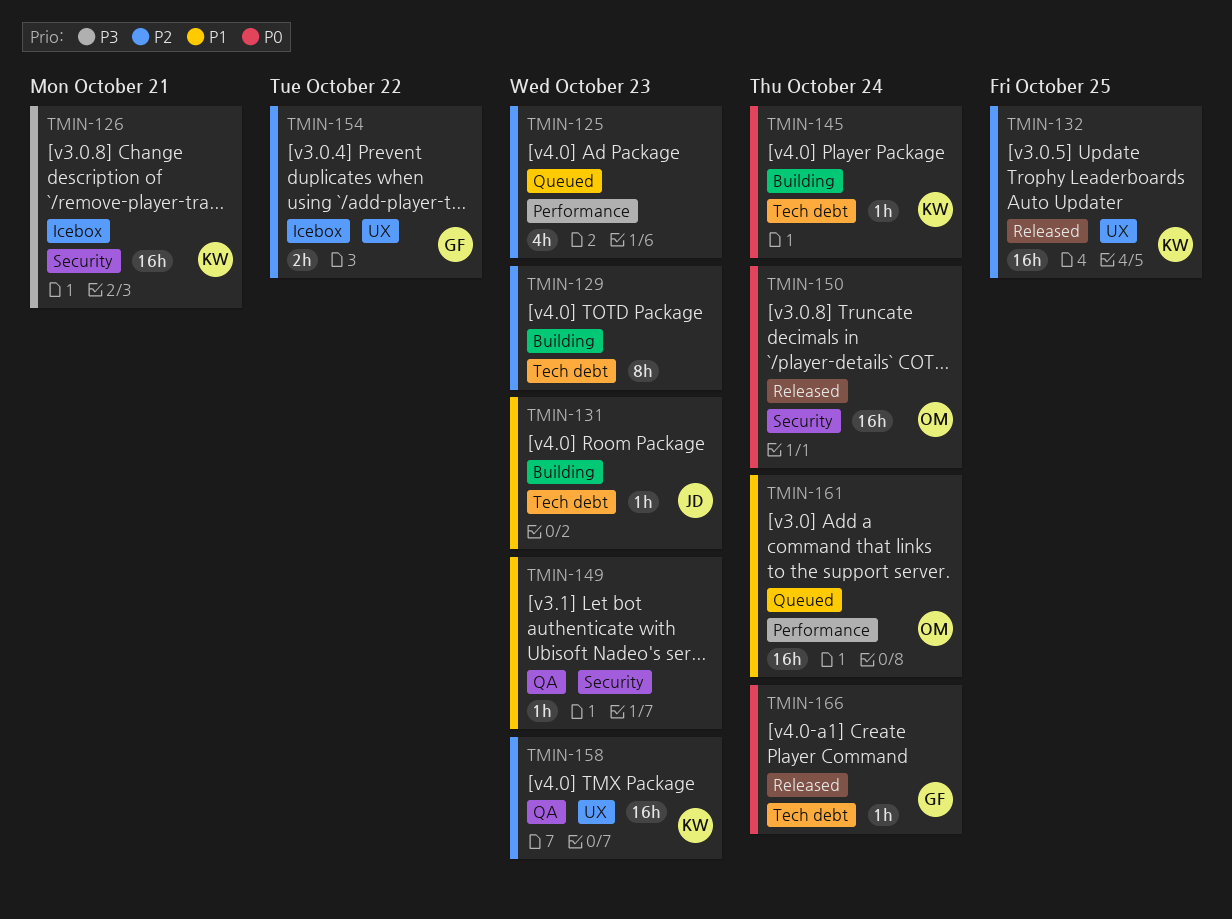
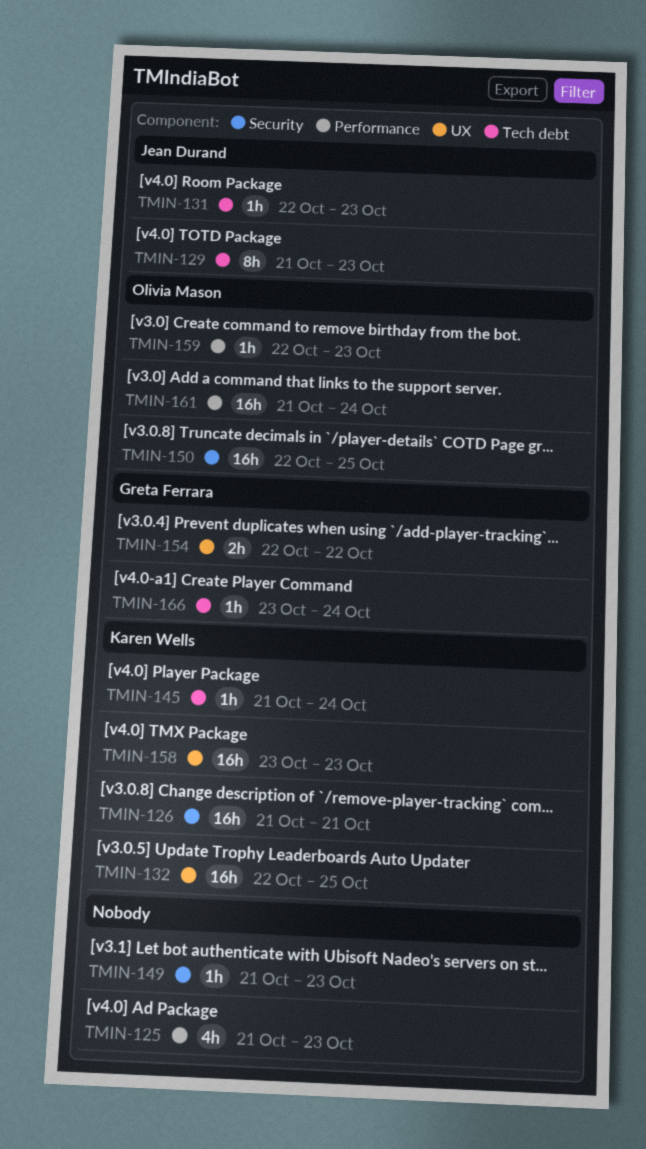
TMIN-129, owner: none -> Jean Durand
TMIN-150, due: Oct 24 -> Oct 25
TMIN-159: none -> present

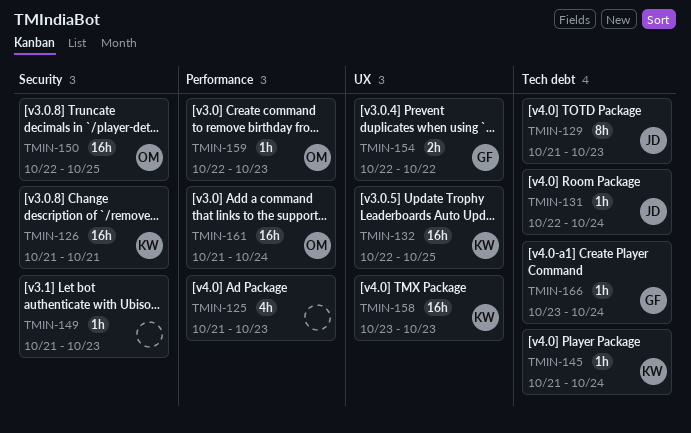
TMIN-131, due: Oct 23 -> Oct 24

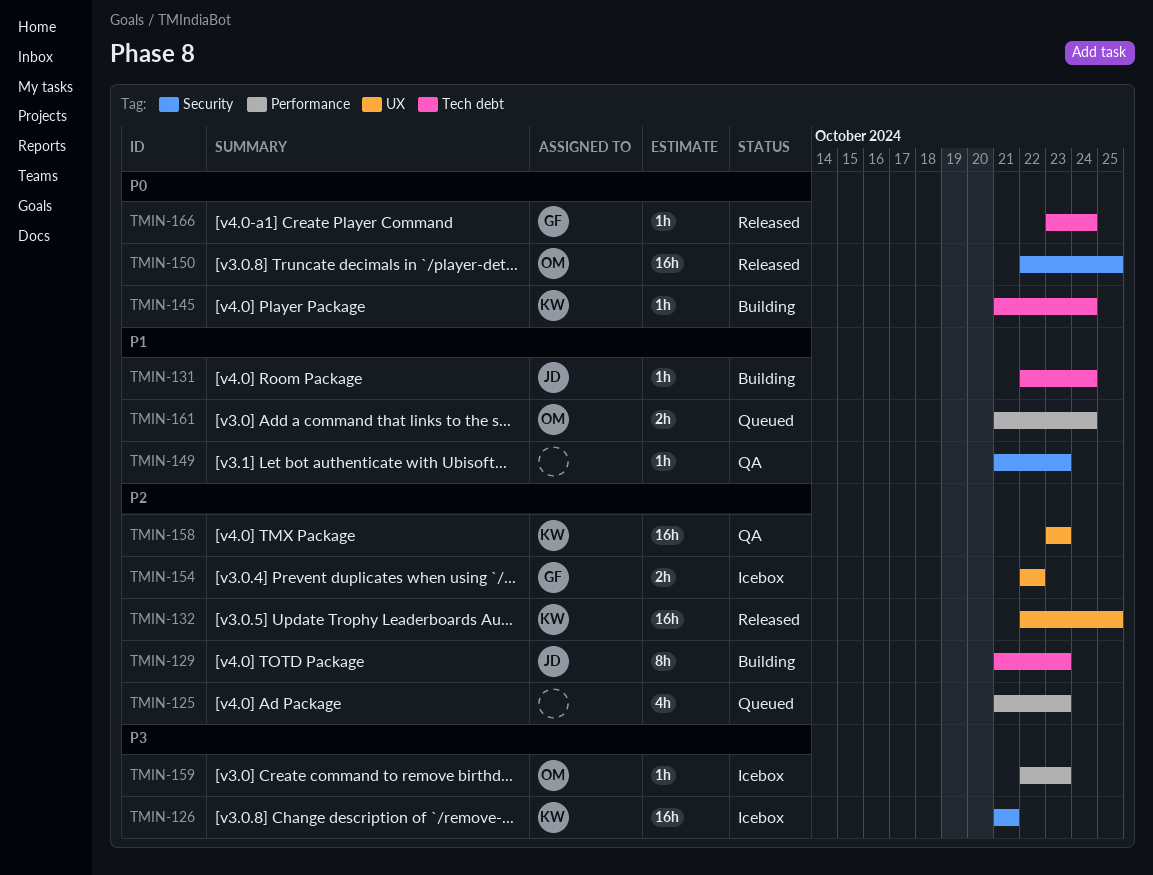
TMIN-161, estimate: 16h -> 2h

